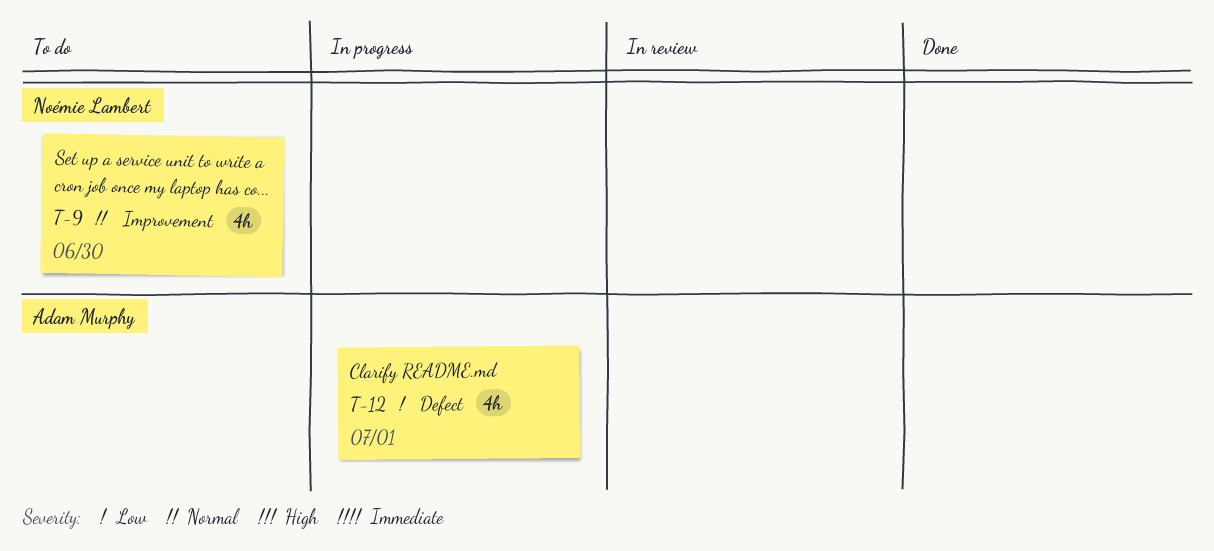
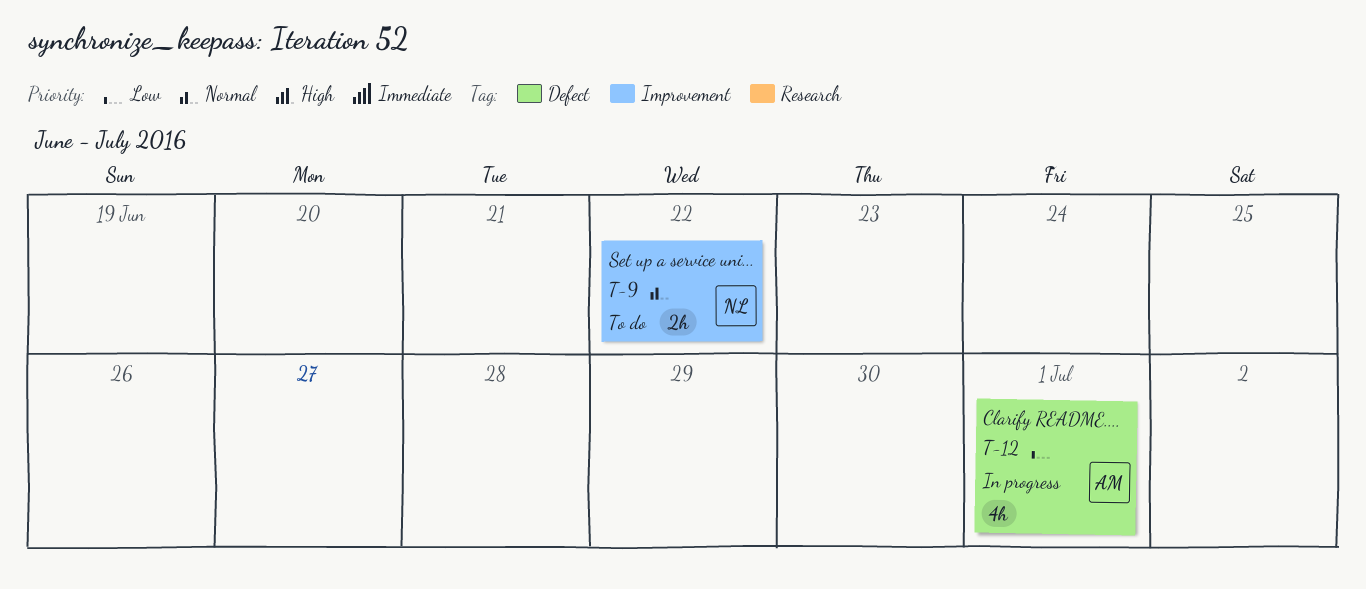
T-9, estimate: 4h -> 2h
T-9, due: Jun 30 -> Jun 22

